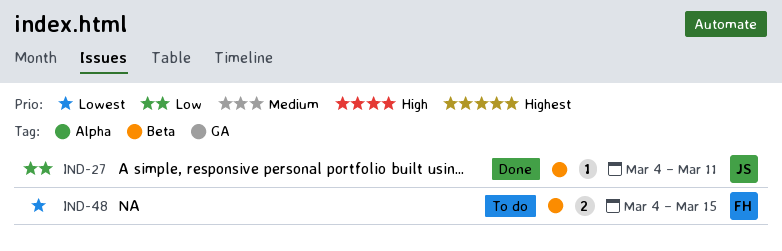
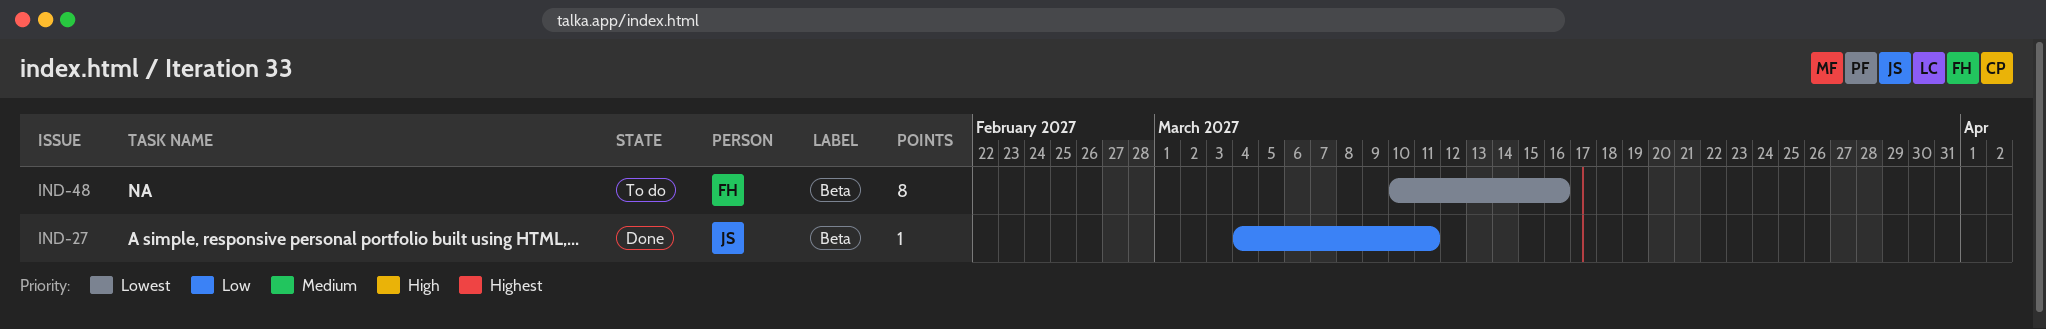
IND-48, estimate: 2 -> 8
IND-48, start: Mar 4 -> Mar 10
IND-48, due: Mar 15 -> Mar 16

